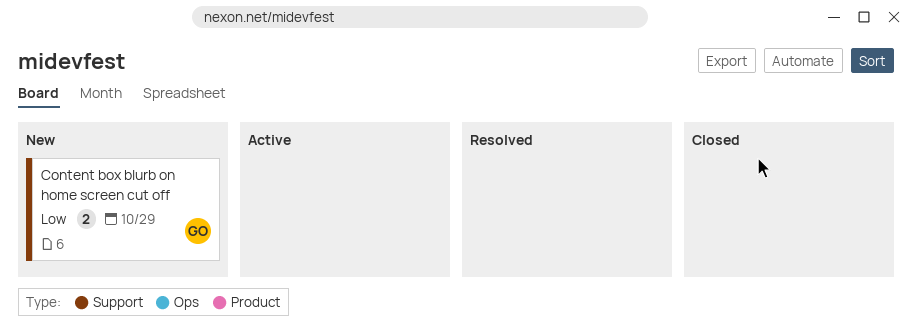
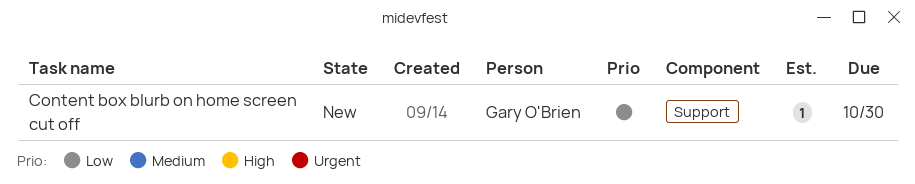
Content box blurb on home screen cut off, estimate: 2 -> 1
Content box blurb on home screen cut off, due: Oct 29 -> Oct 30

